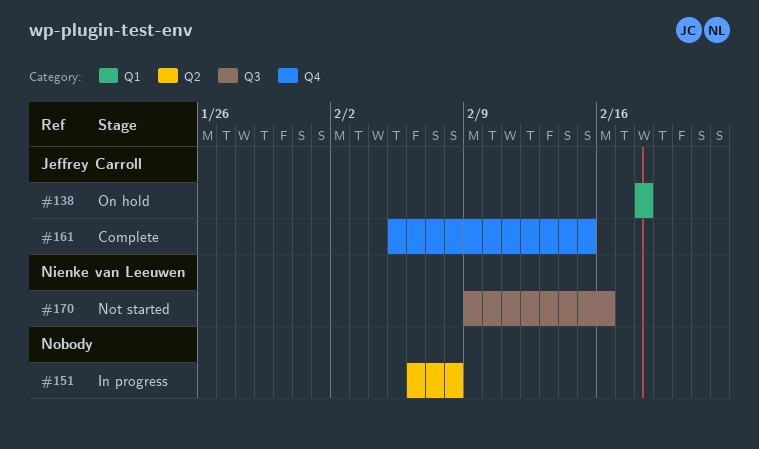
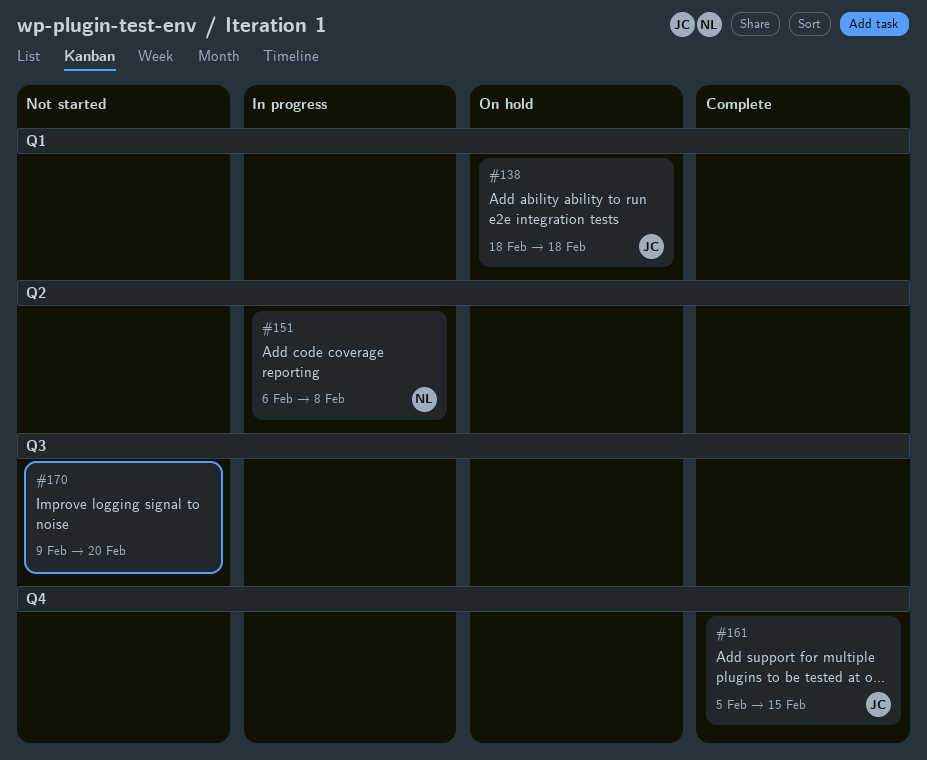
#151, owner: none -> Nienke van Leeuwen
#170, owner: Nienke van Leeuwen -> none
#170, due: Feb 16 -> Feb 20

